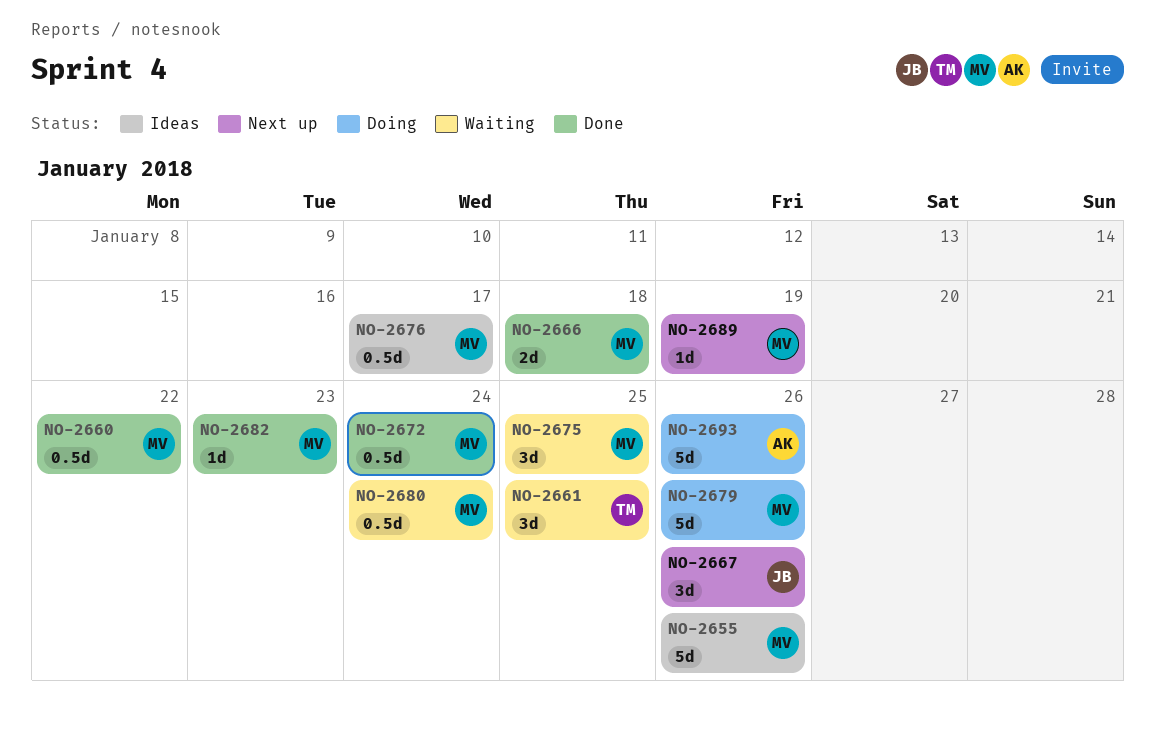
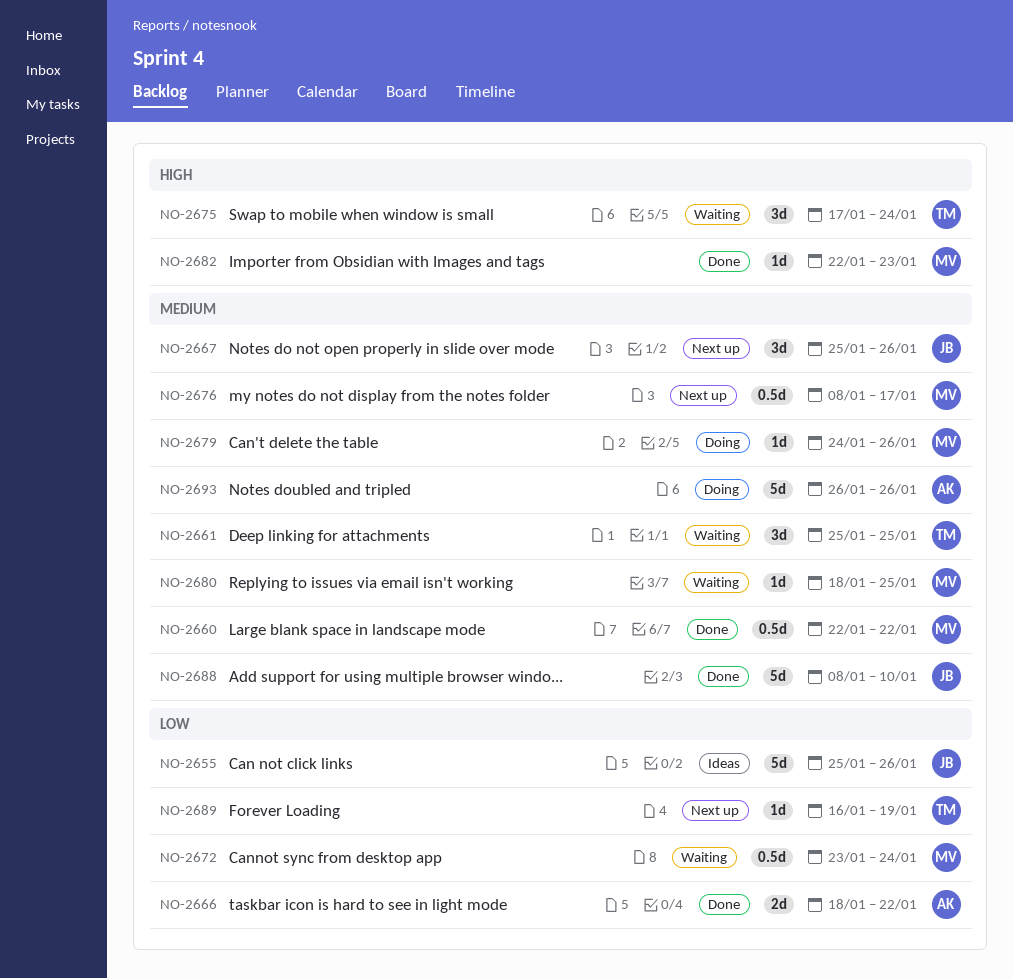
NO-2655, owner: MV -> JB
NO-2666, owner: MV -> AK
NO-2666, due: Jan 18 -> Jan 22
NO-2672, status: Done -> Waiting
NO-2675, owner: MV -> TM
NO-2675, due: Jan 25 -> Jan 24
NO-2676, status: Ideas -> Next up
NO-2679, estimate: 5d -> 1d
NO-2680, estimate: 0.5d -> 1d
NO-2680, due: Jan 24 -> Jan 25
NO-2688: none -> present
NO-2689, owner: MV -> TM

